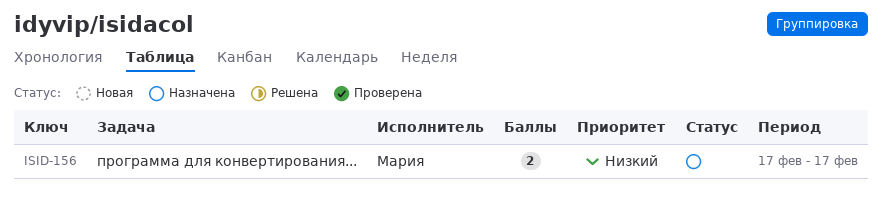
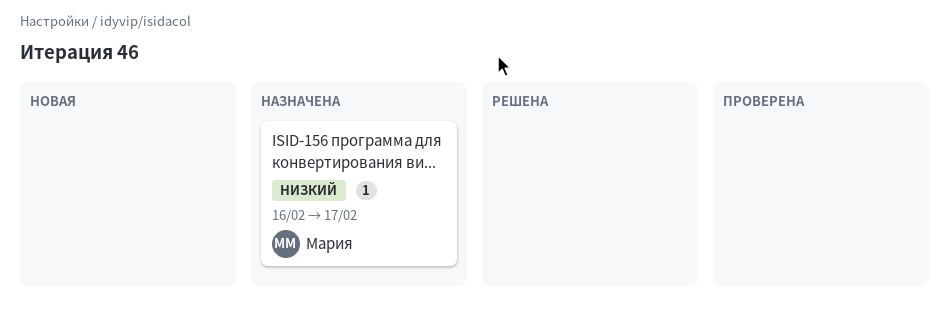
ISID-156, estimate: 2 -> 1
ISID-156, start: Feb 17 -> Feb 16

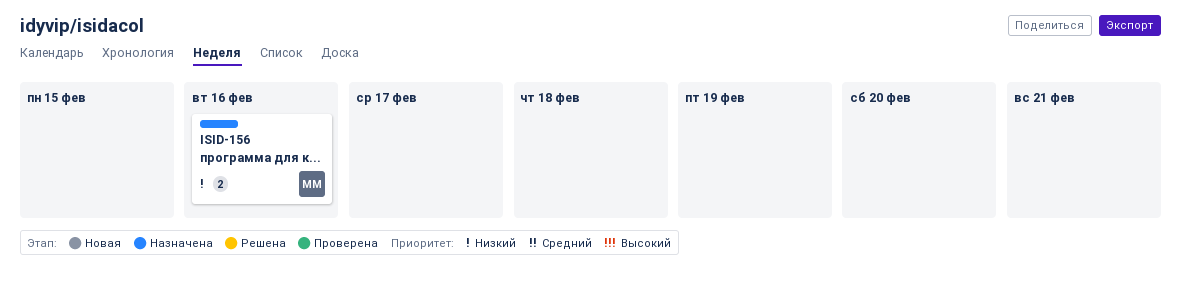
ISID-156, estimate: 1 -> 2
ISID-156, due: Feb 17 -> Feb 16

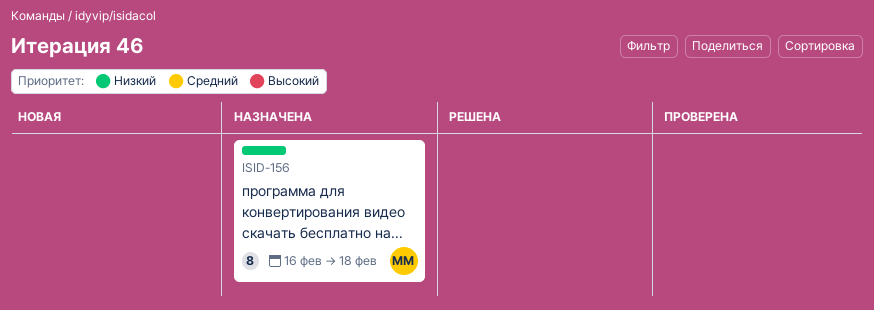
ISID-156, estimate: 2 -> 8
ISID-156, due: Feb 16 -> Feb 18

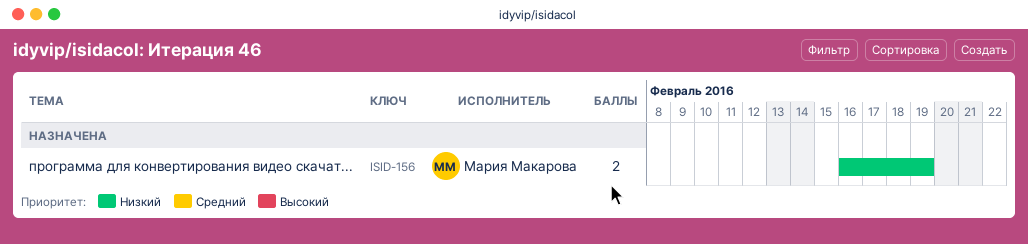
ISID-156, estimate: 8 -> 2
ISID-156, due: Feb 18 -> Feb 19

